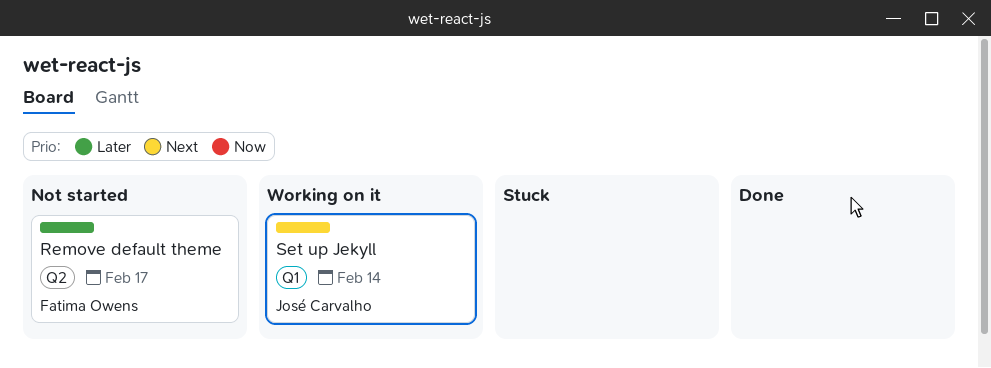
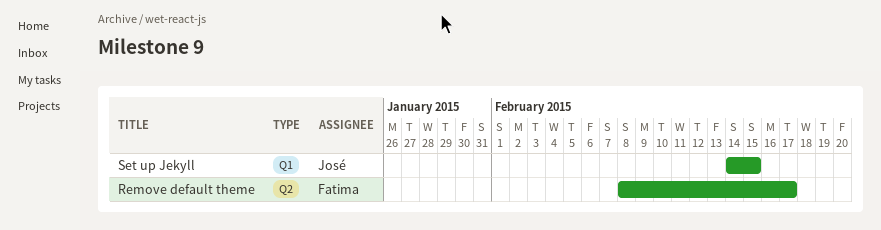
Set up Jekyll, due: Feb 14 -> Feb 15

